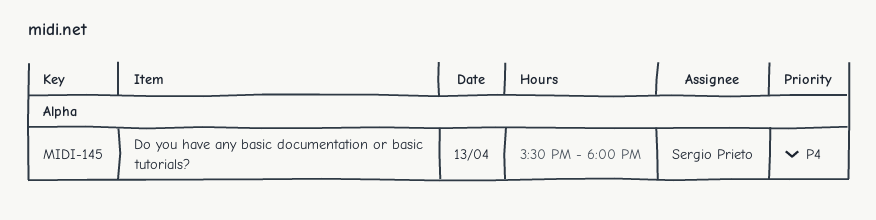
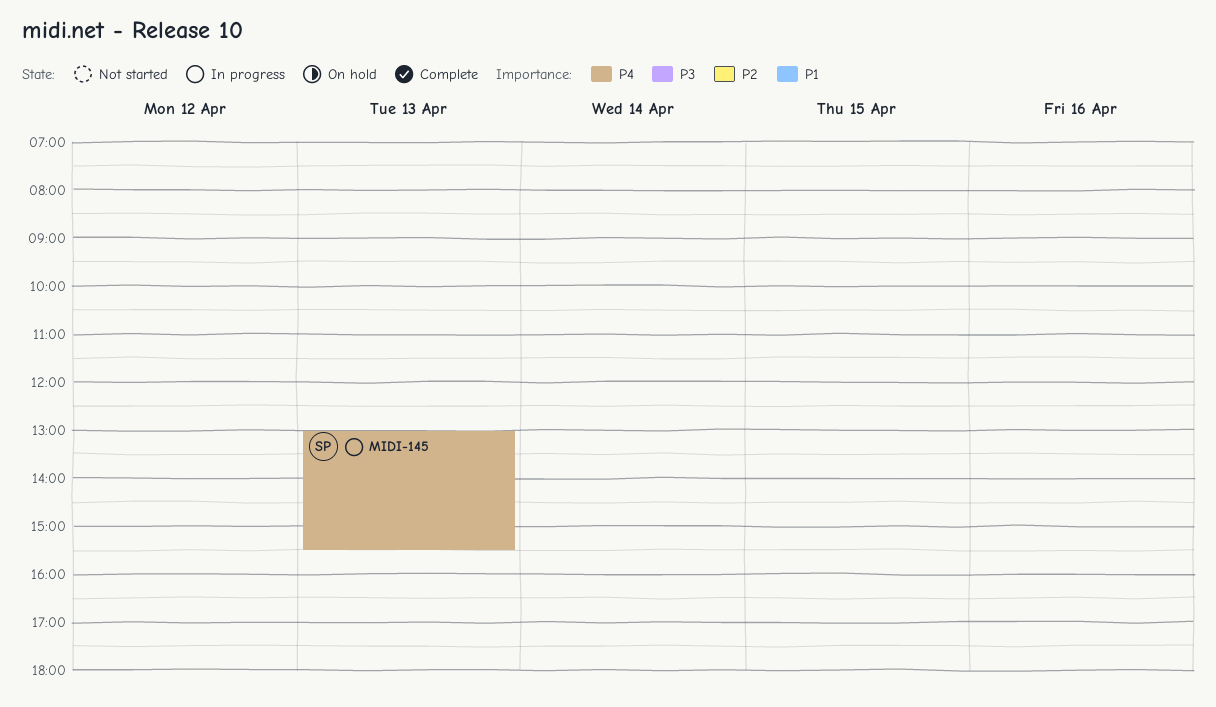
MIDI-145, begins: 15:30 -> 13:00
MIDI-145, ends: 18:00 -> 15:30

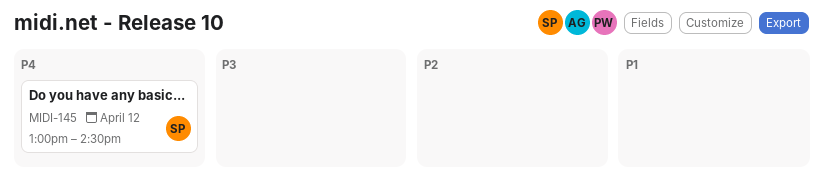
MIDI-145, day: Apr 13 -> Apr 12
MIDI-145, ends: 15:30 -> 14:30

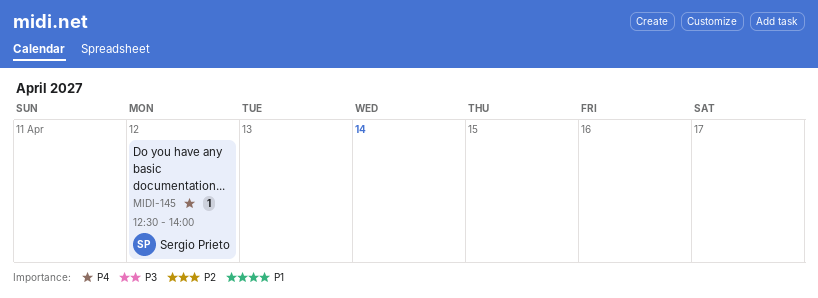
MIDI-145, begins: 13:00 -> 12:30
MIDI-145, ends: 14:30 -> 14:00

